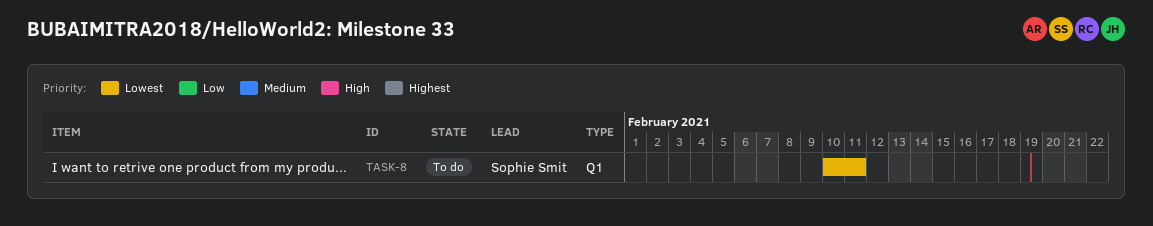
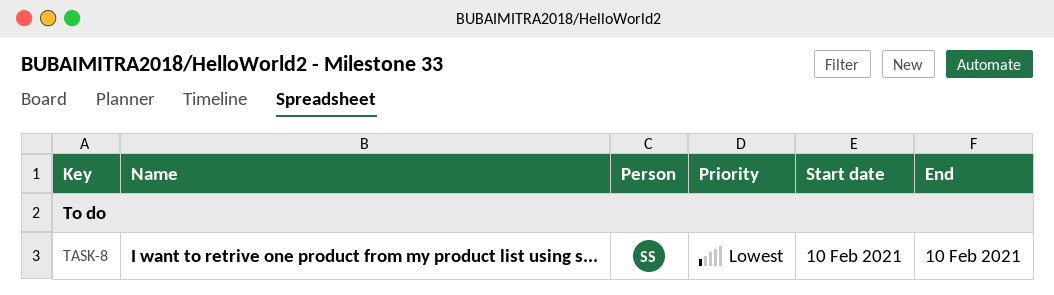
TASK-8, due: Feb 11 -> Feb 10

